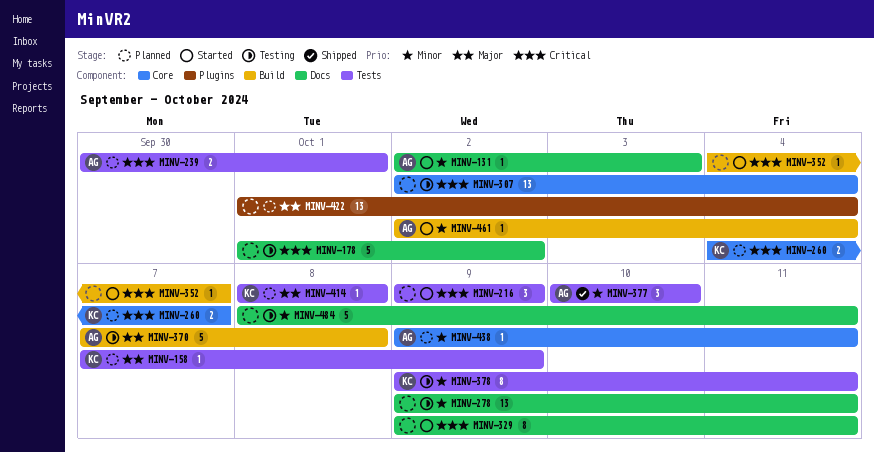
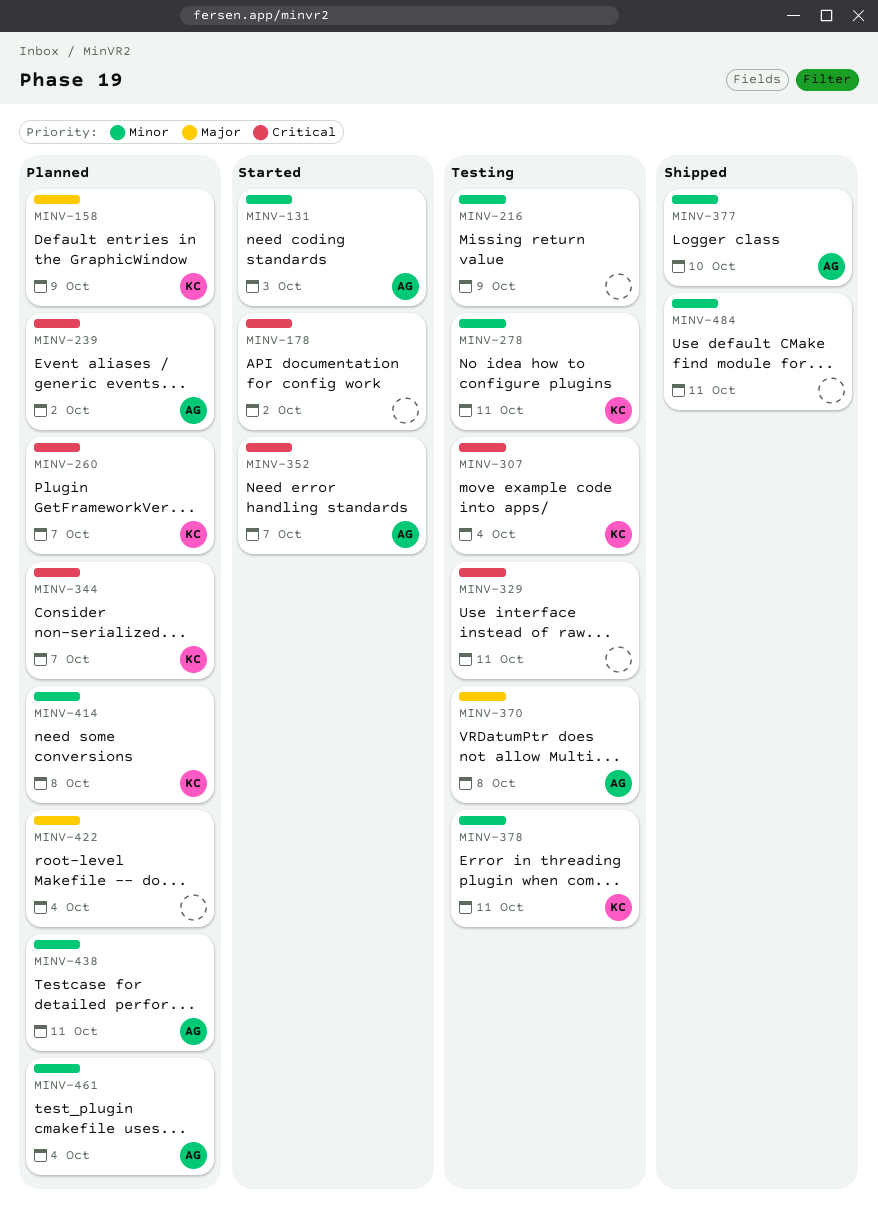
MINV-178, status: Testing -> Started
MINV-216, status: Started -> Testing
MINV-216, priority: Critical -> Minor
MINV-239, due: Oct 1 -> Oct 2
MINV-278, owner: none -> KC
MINV-307, owner: none -> KC
MINV-329, status: Started -> Testing
MINV-344: none -> present
MINV-352, owner: none -> AG
MINV-414, priority: Major -> Minor
MINV-461, status: Started -> Planned
MINV-484, status: Testing -> Shipped

